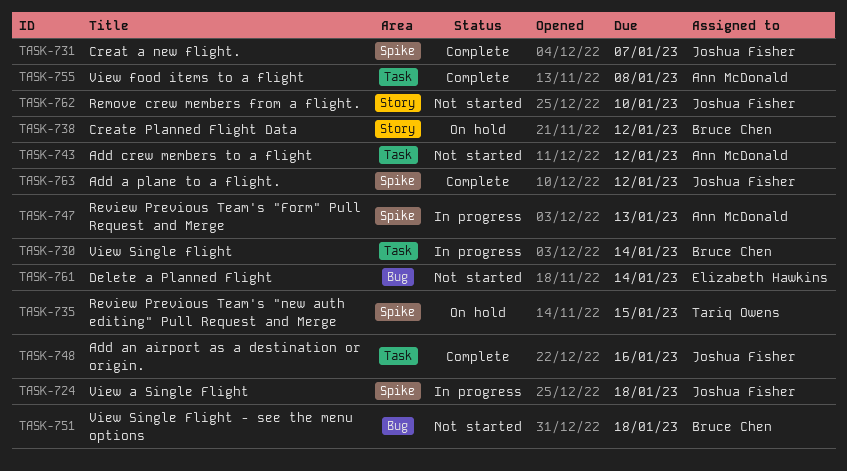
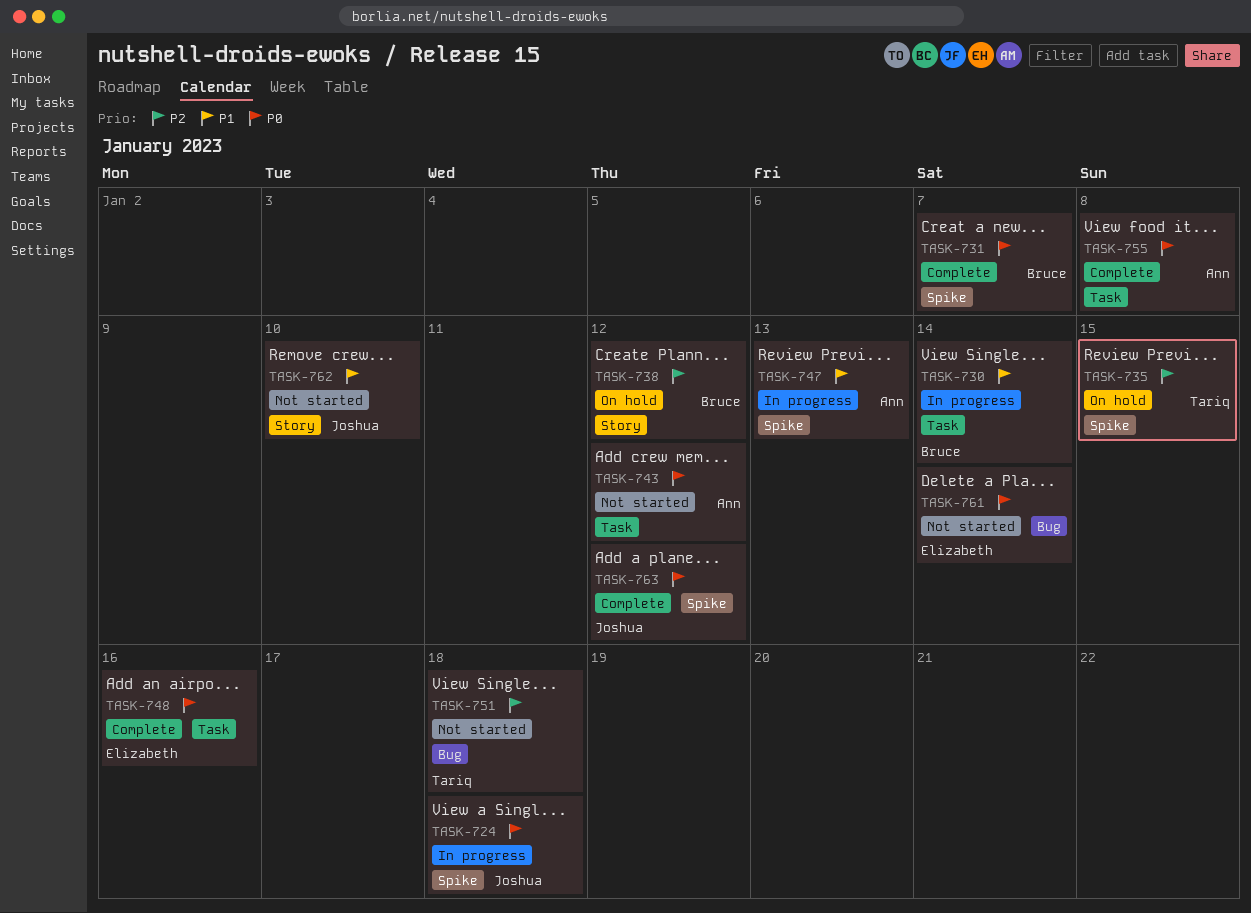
TASK-731, owner: Joshua Fisher -> Bruce Chen
TASK-748, owner: Joshua Fisher -> Elizabeth Hawkins
TASK-751, owner: Bruce Chen -> Tariq Owens

